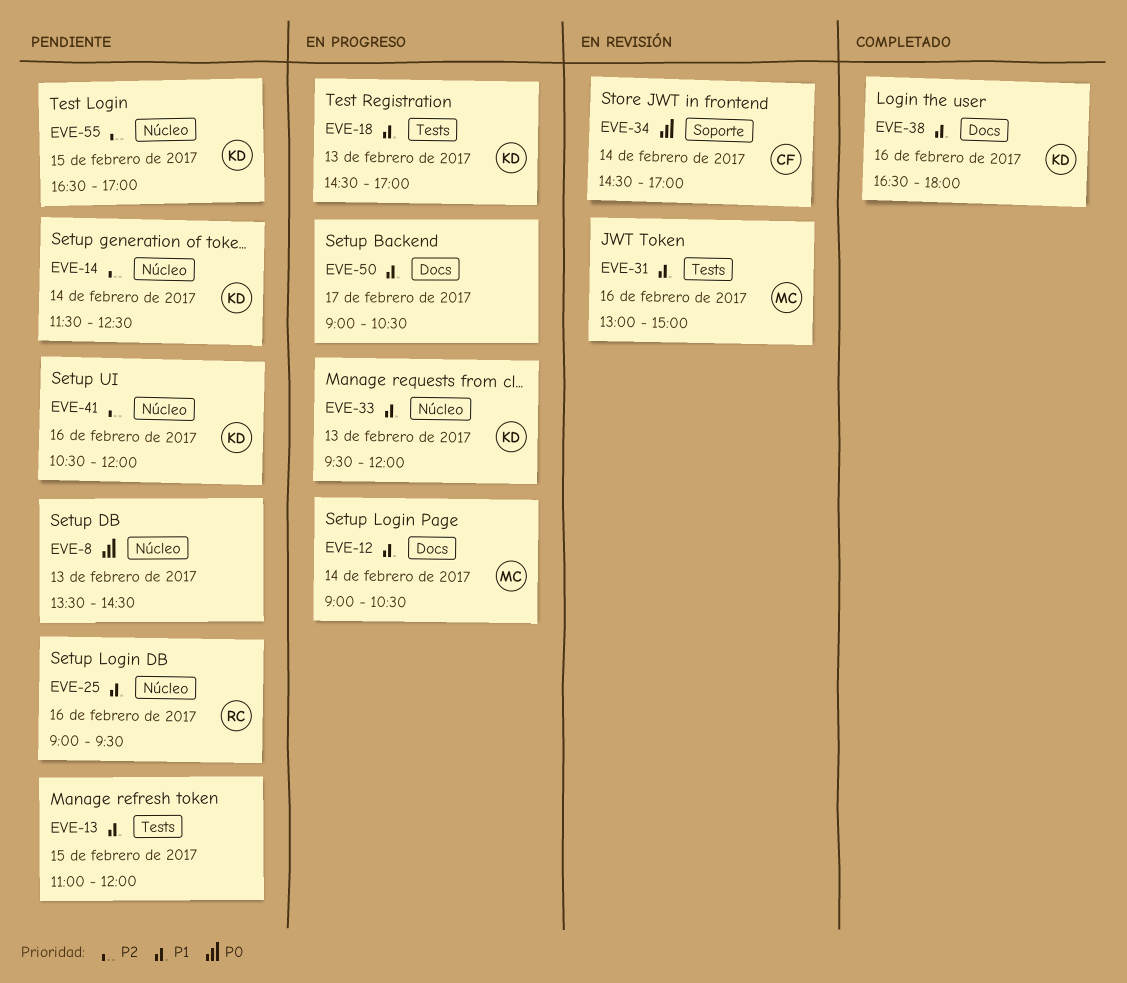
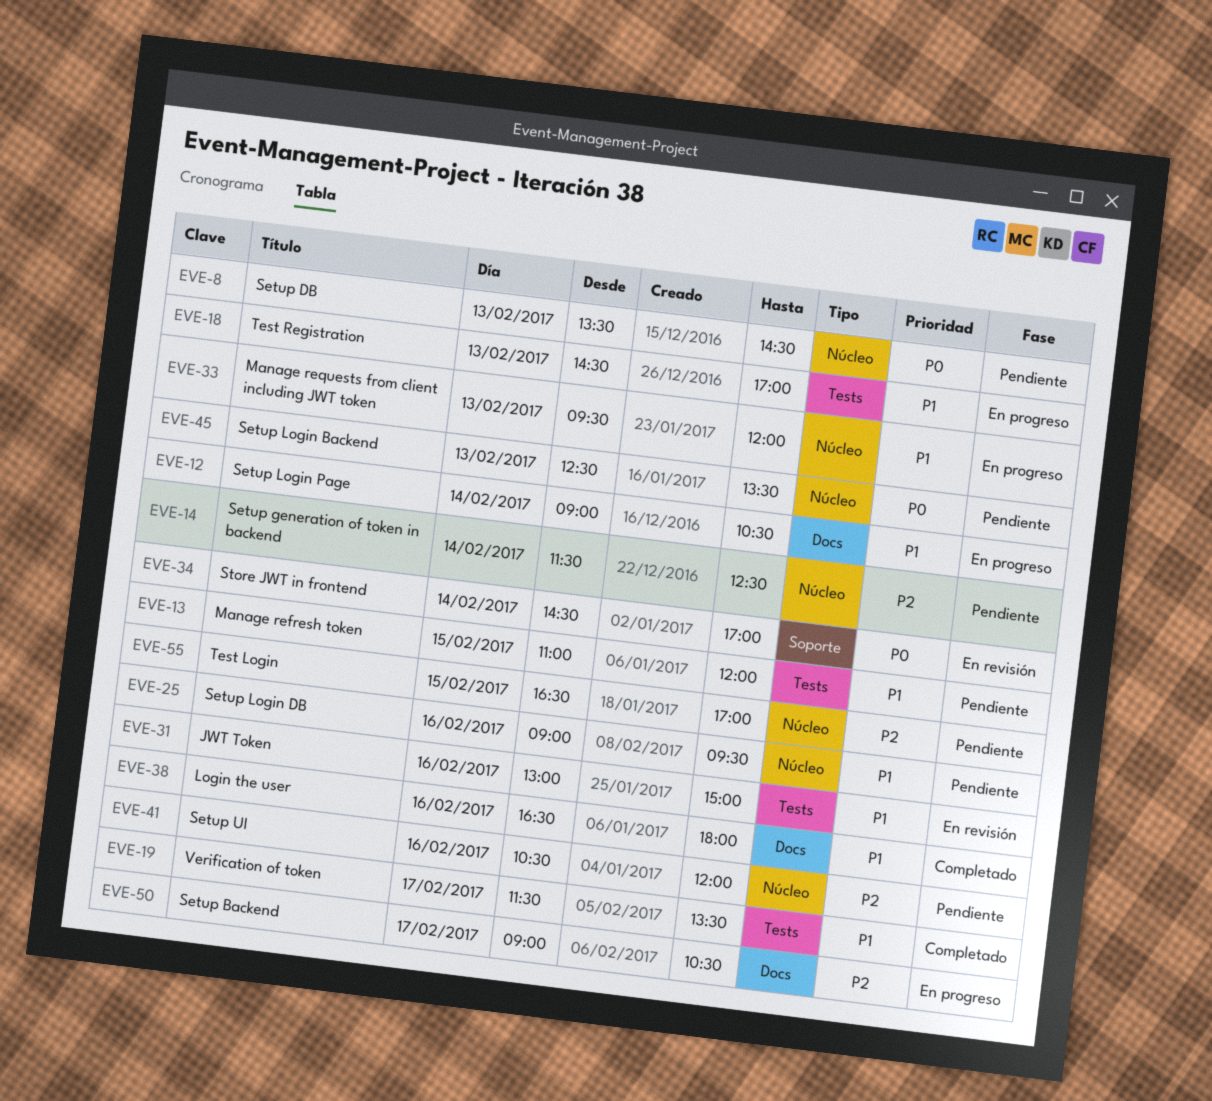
EVE-19: none -> present
EVE-45: none -> present
EVE-50, priority: P1 -> P2

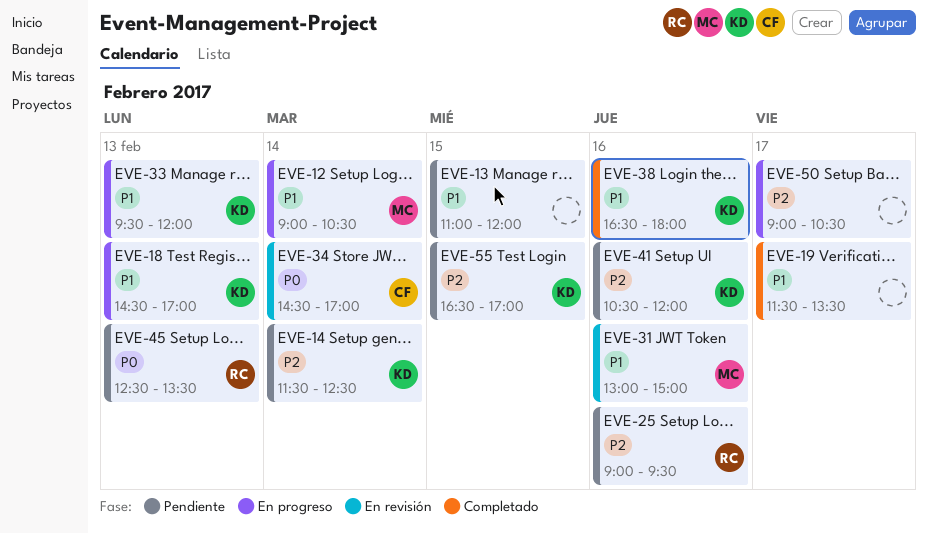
EVE-8: present -> none
EVE-25, priority: P1 -> P2

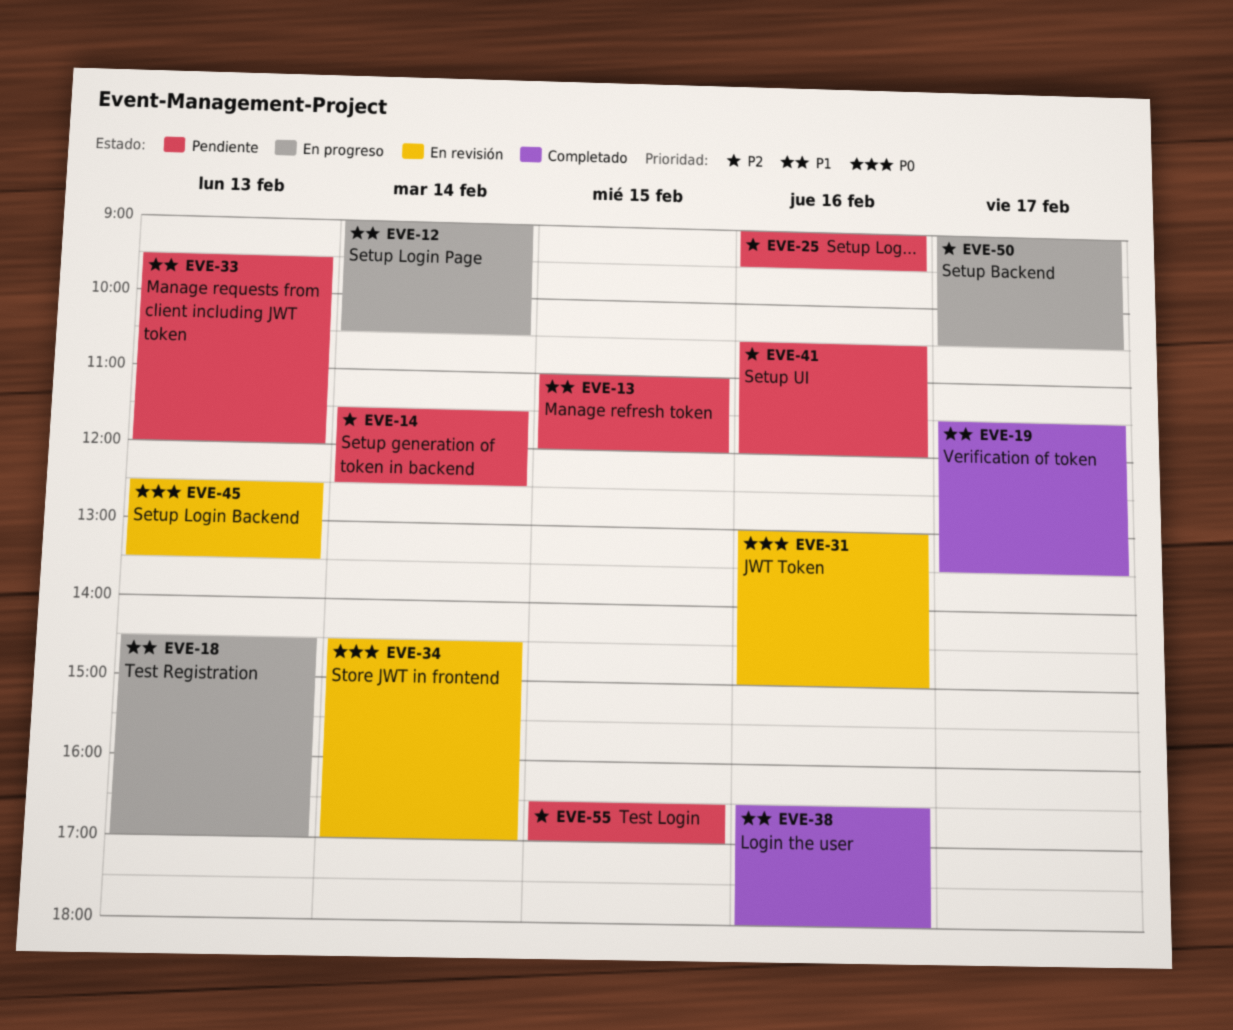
EVE-31, priority: P1 -> P0
EVE-33, status: En progreso -> Pendiente
EVE-45, status: Pendiente -> En revisión

